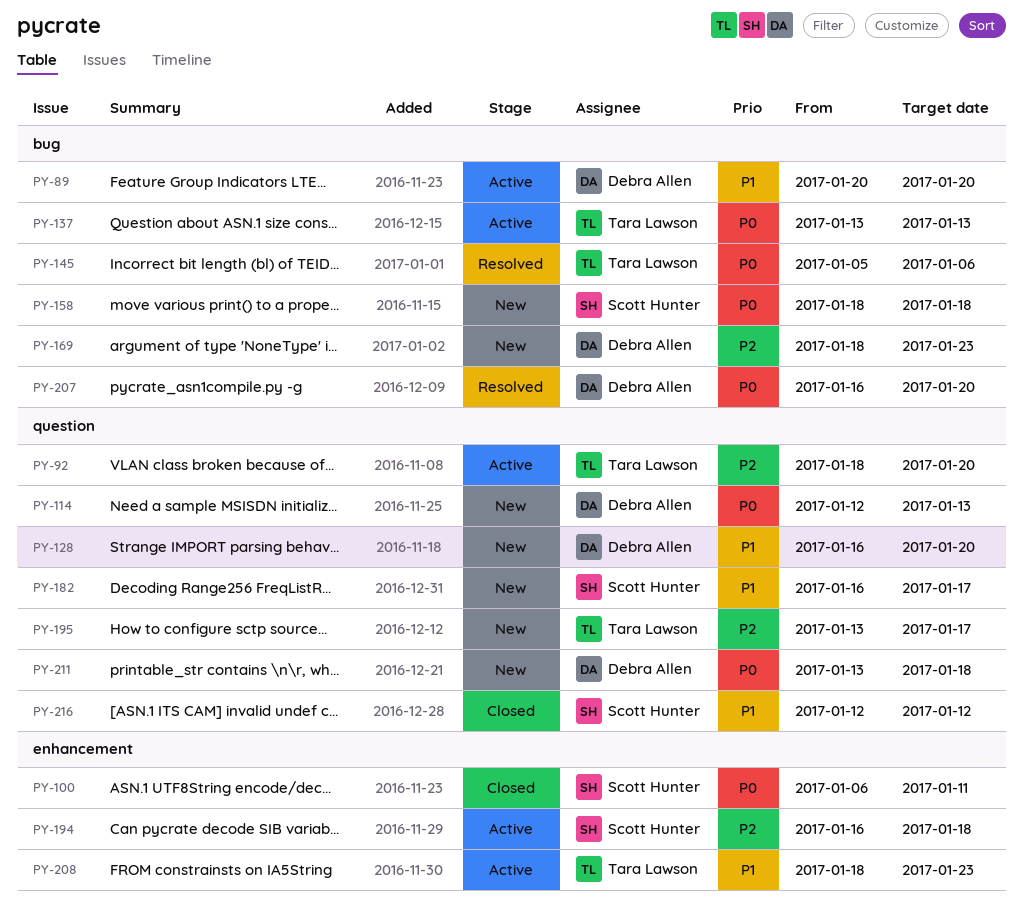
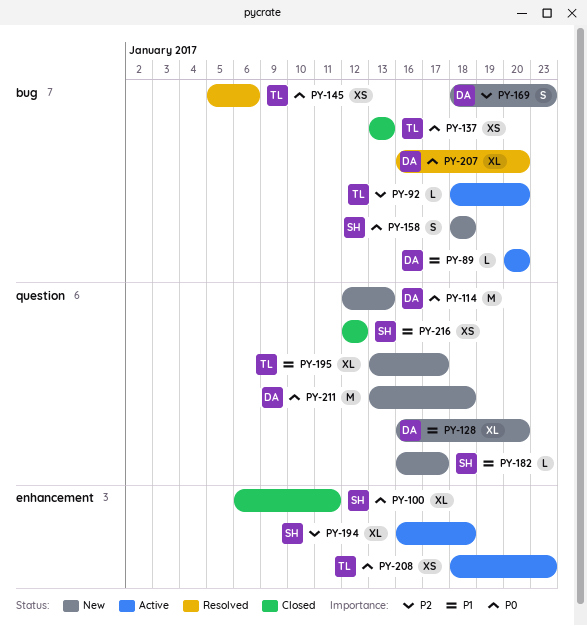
PY-92, label: question -> bug
PY-137, status: Active -> Closed
PY-195, priority: P2 -> P1
PY-208, priority: P1 -> P0

